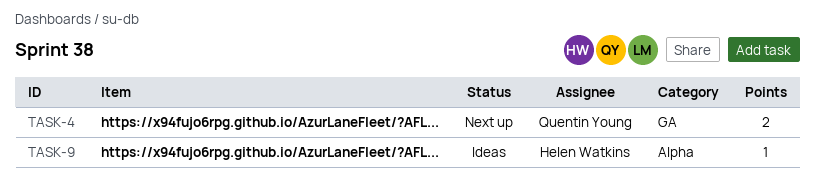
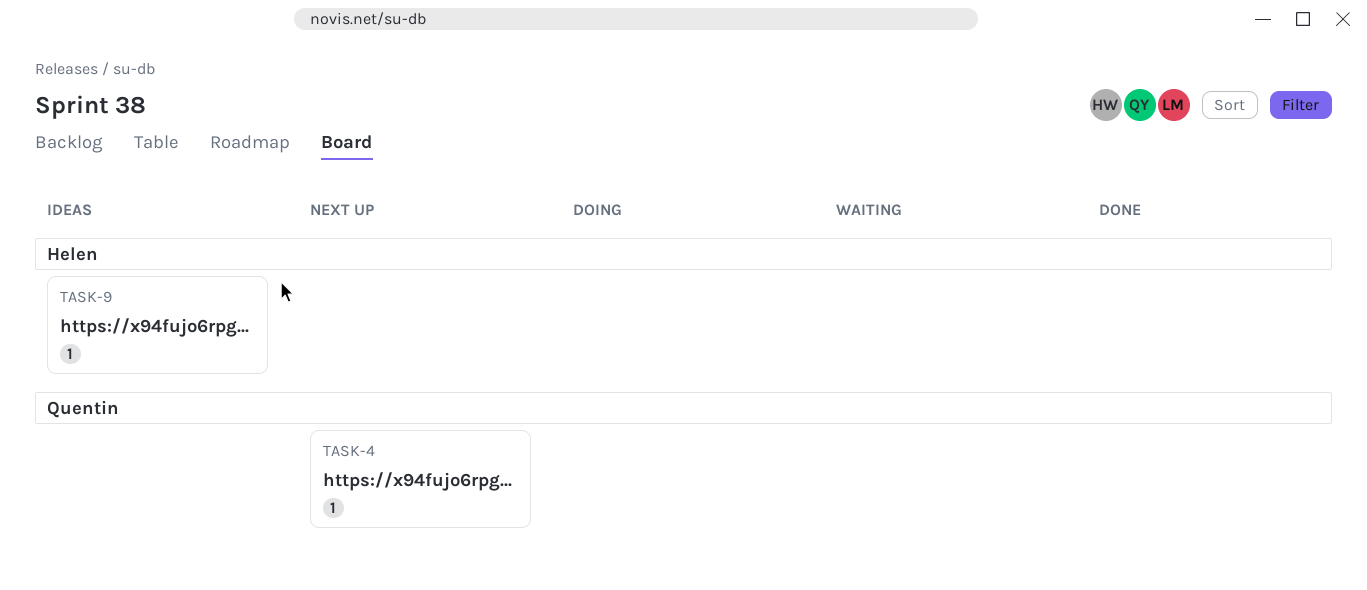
TASK-4, estimate: 2 -> 1

